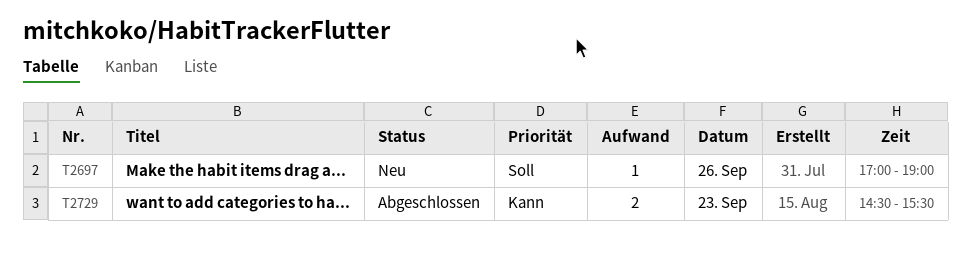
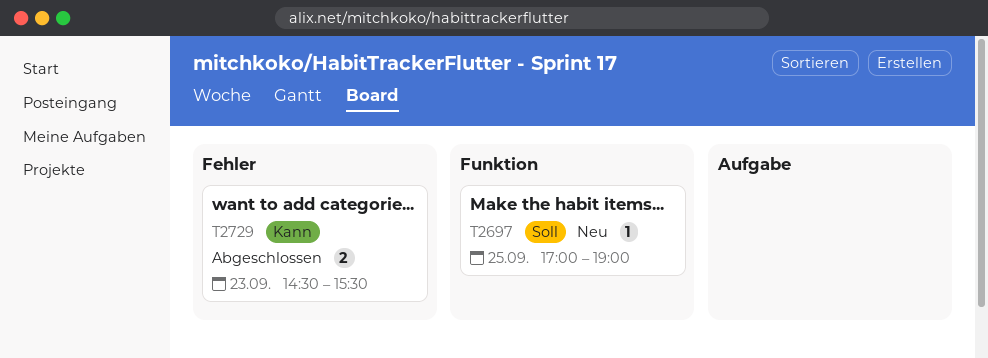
T2697, day: Sep 26 -> Sep 25

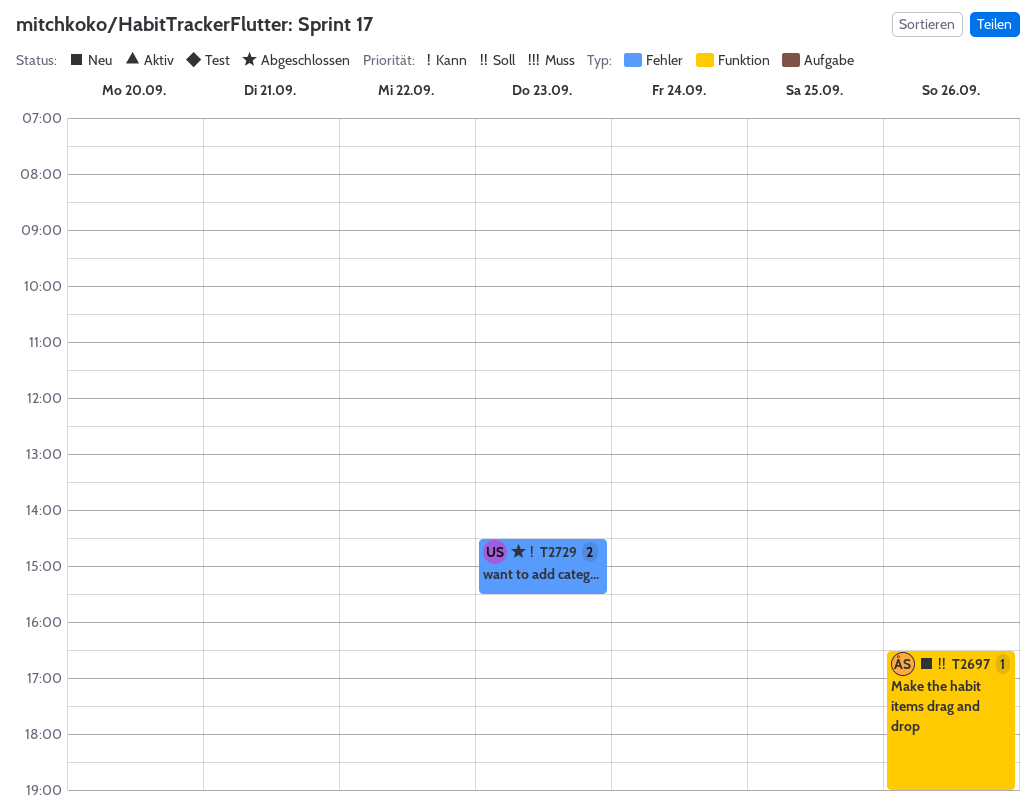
T2697, day: Sep 25 -> Sep 26
T2697, begins: 17:00 -> 16:30

